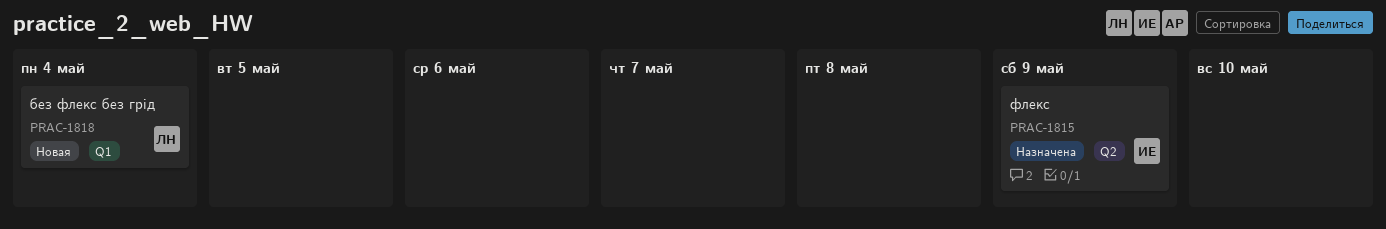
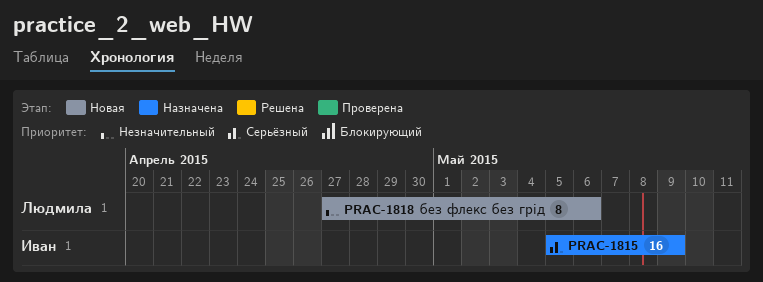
PRAC-1818, due: May 4 -> May 6

